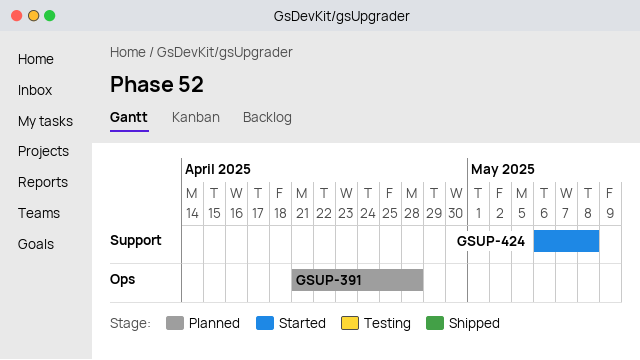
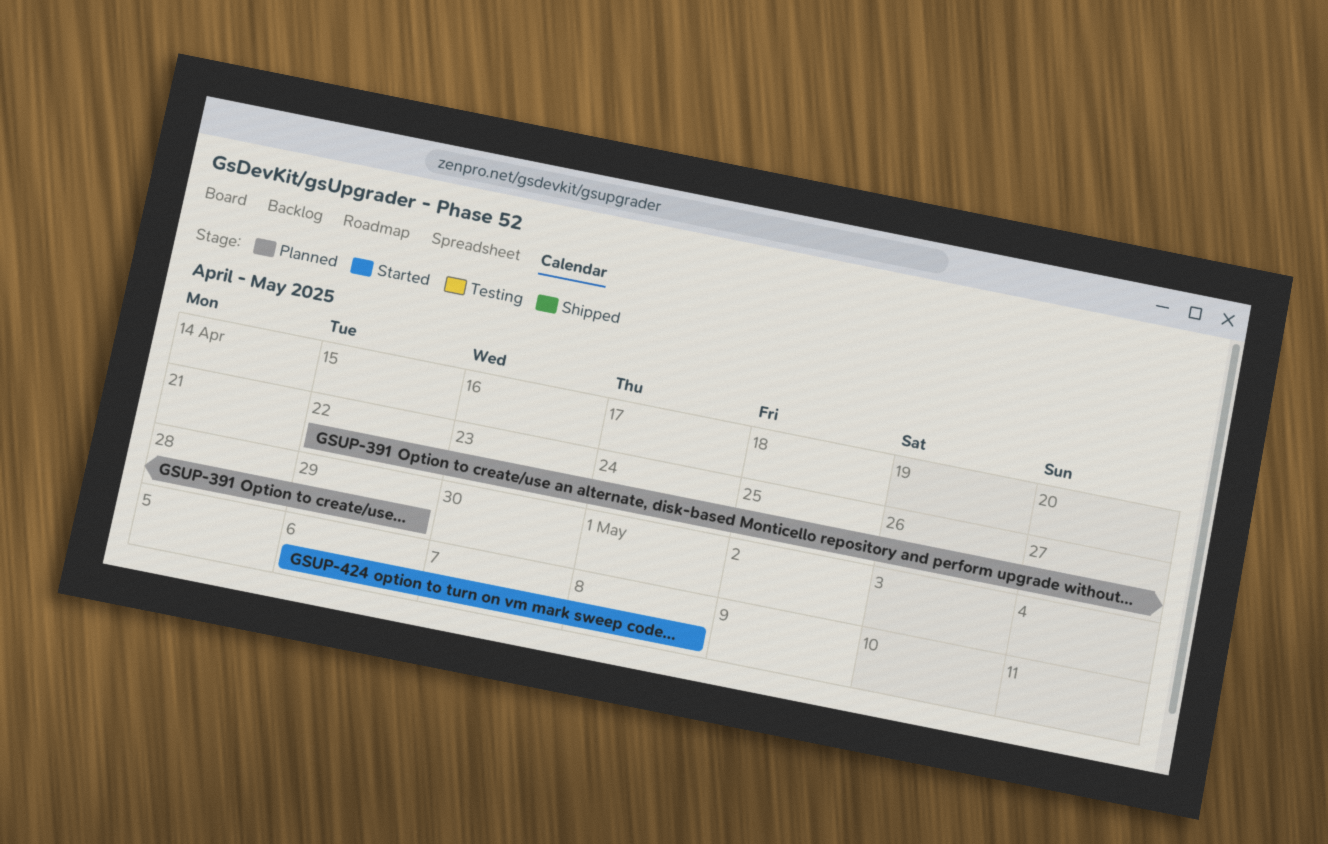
GSUP-391, start: Apr 21 -> Apr 22
GSUP-391, due: Apr 28 -> Apr 29

